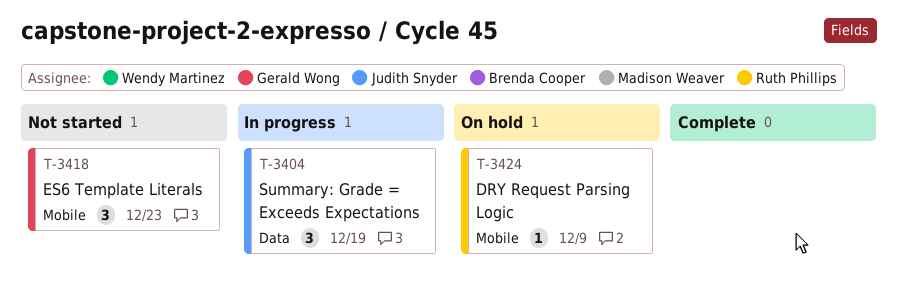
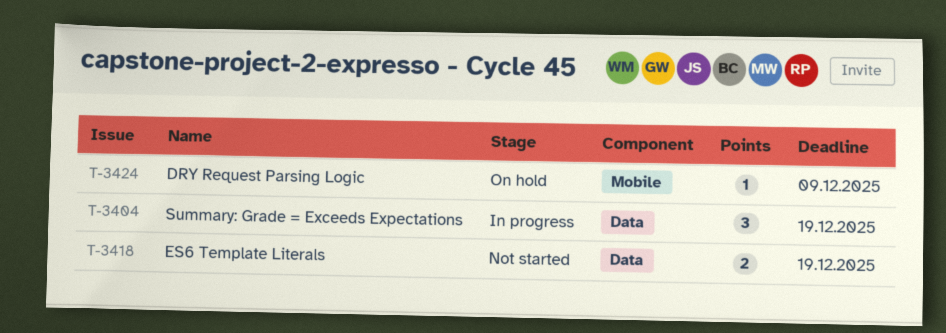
T-3418, label: Mobile -> Data
T-3418, estimate: 3 -> 2
T-3418, due: Dec 23 -> Dec 19

